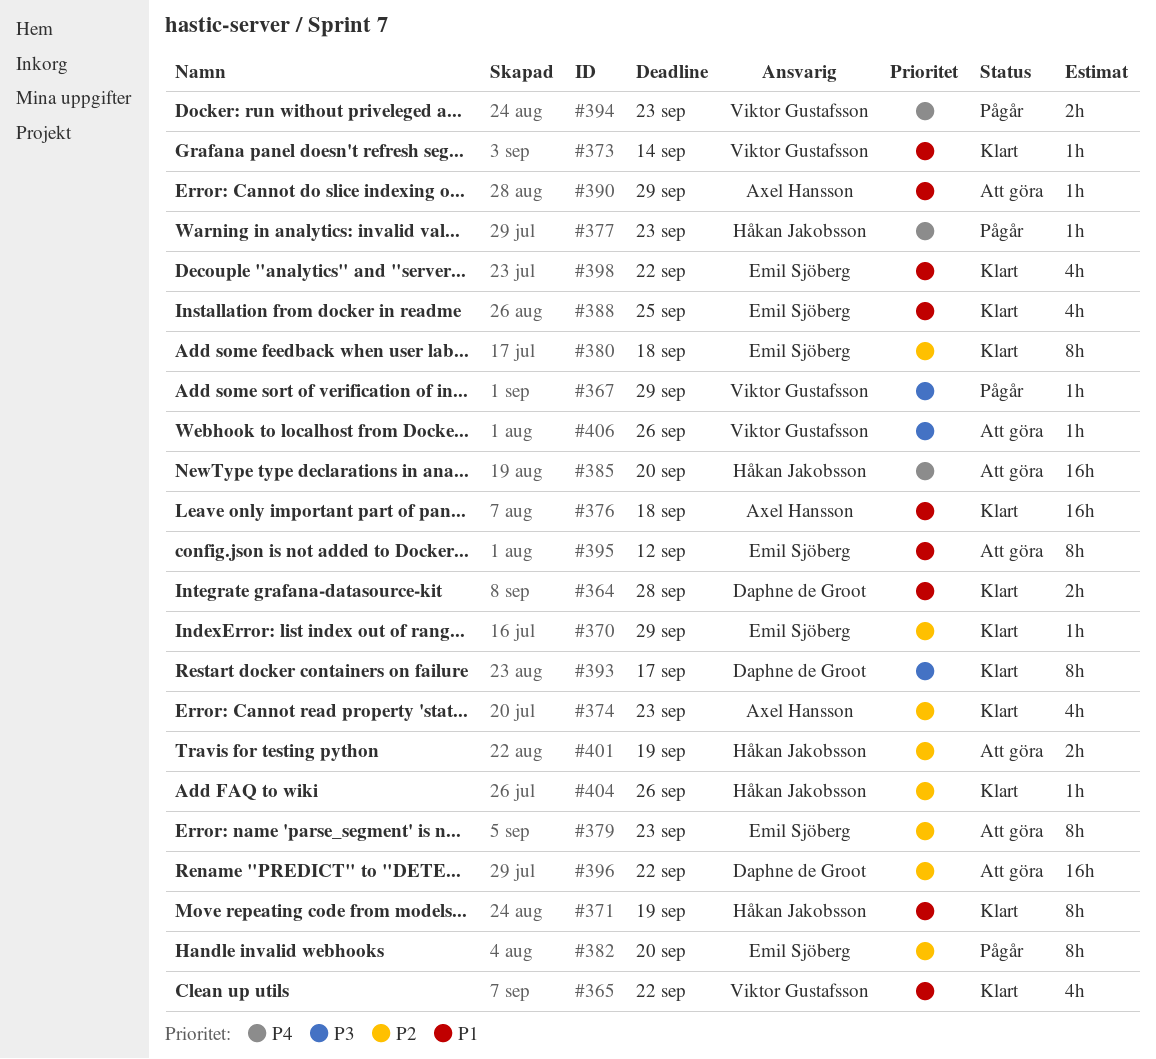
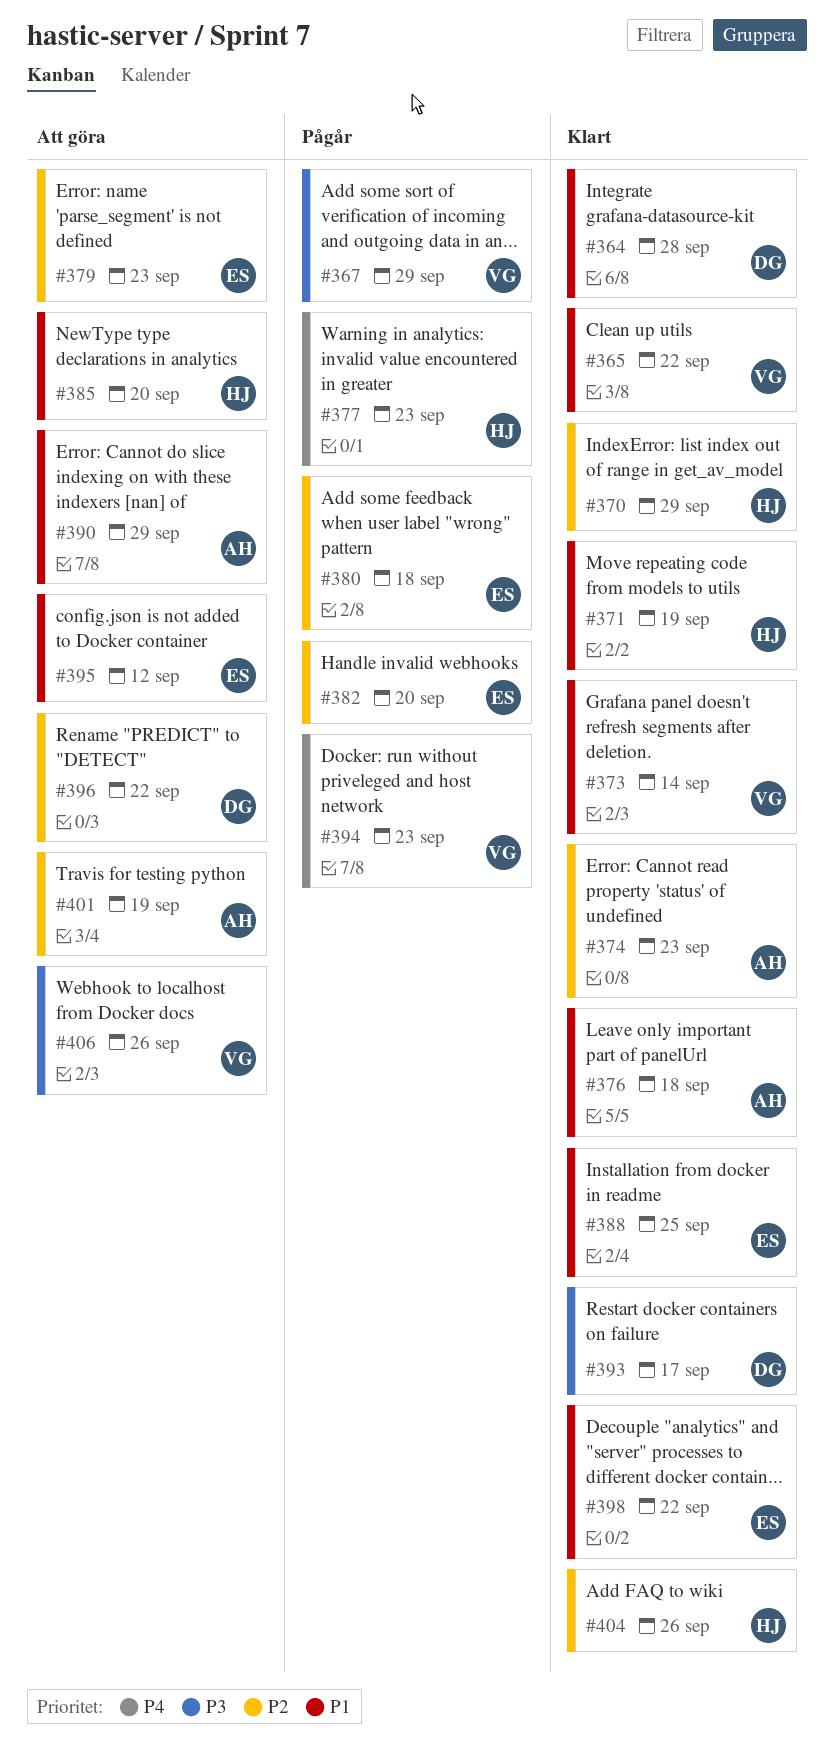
#370, owner: Emil Sjöberg -> Håkan Jakobsson
#380, status: Klart -> Pågår
#385, priority: P4 -> P1
#401, owner: Håkan Jakobsson -> Axel Hansson

